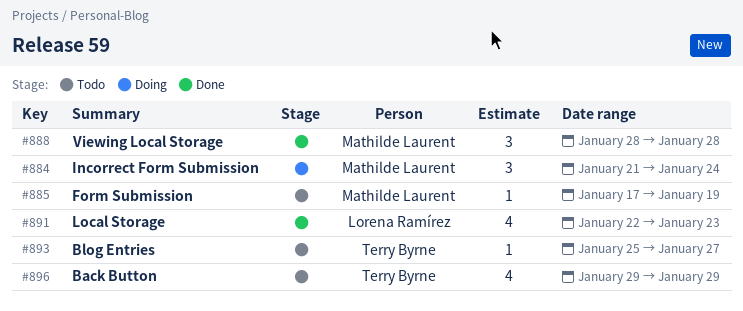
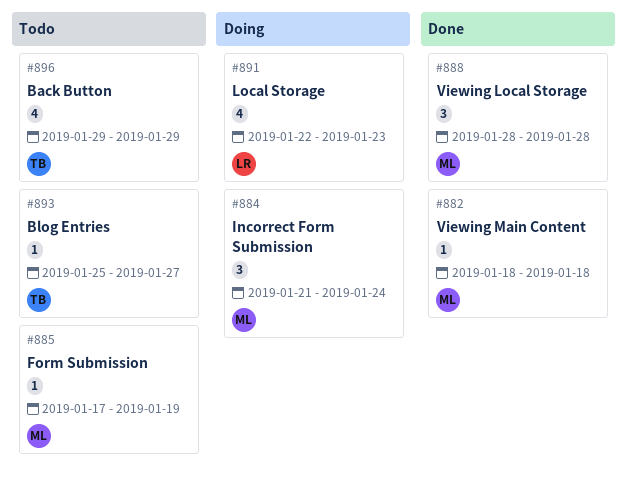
#882: none -> present
#891, status: Done -> Doing

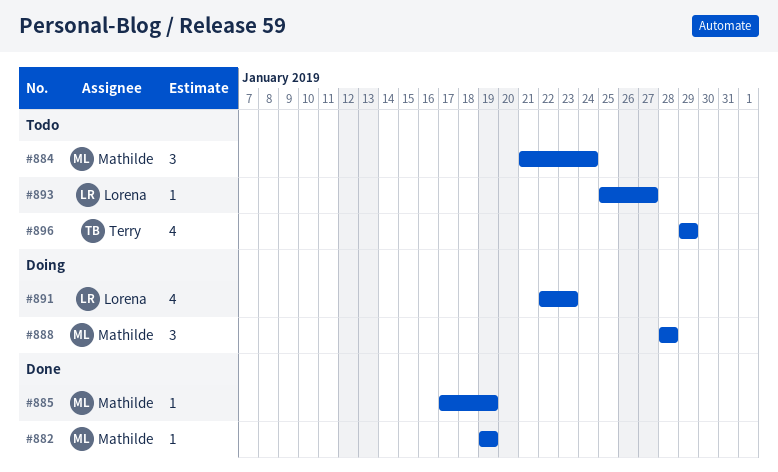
#882, start: Jan 18 -> Jan 19
#882, due: Jan 18 -> Jan 19
#884, status: Doing -> Todo
#885, status: Todo -> Done
#888, status: Done -> Doing
#893, owner: Terry -> Lorena

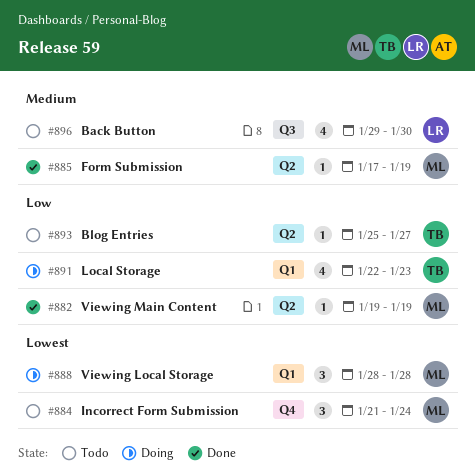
#891, owner: Lorena -> Terry
#893, owner: Lorena -> Terry
#896, owner: Terry -> Lorena
#896, due: Jan 29 -> Jan 30

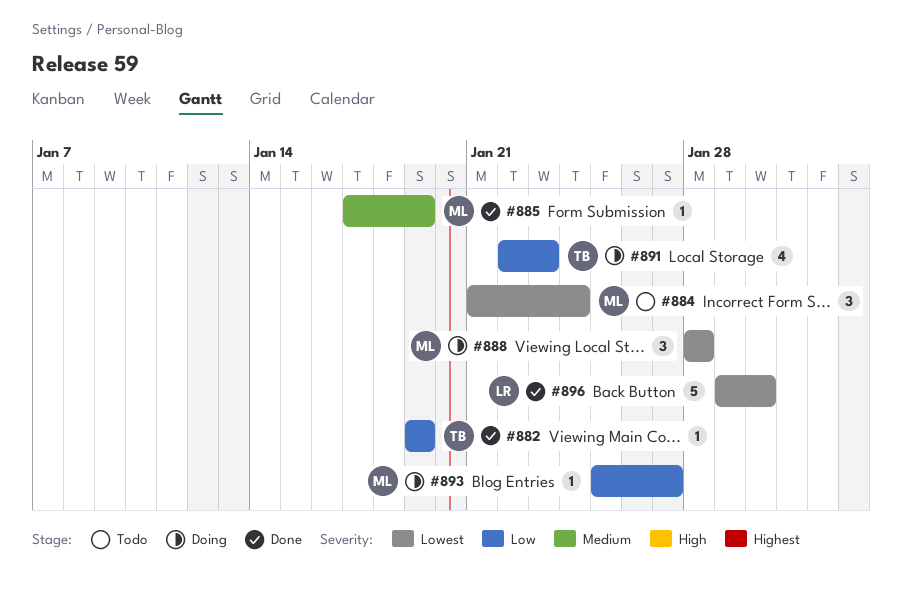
#882, owner: ML -> TB
#893, status: Todo -> Doing
#893, owner: TB -> ML
#896, status: Todo -> Done
#896, priority: Medium -> Lowest
#896, estimate: 4 -> 5

